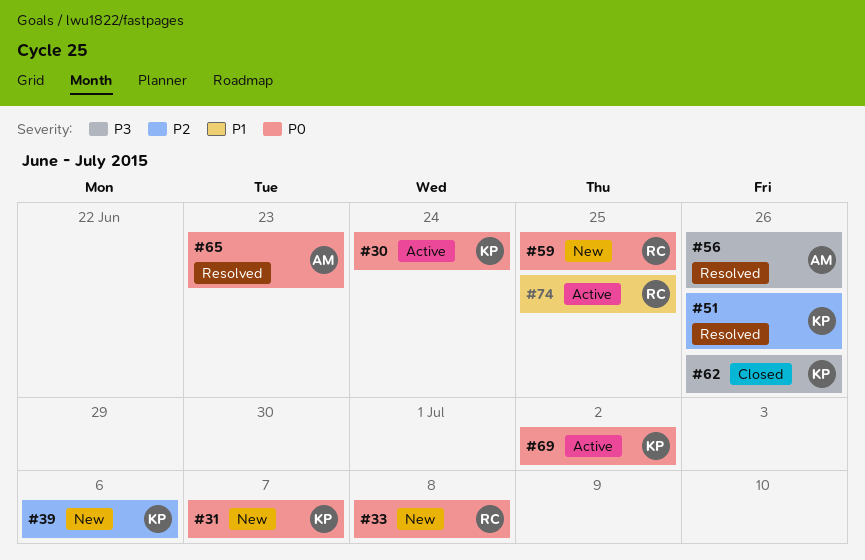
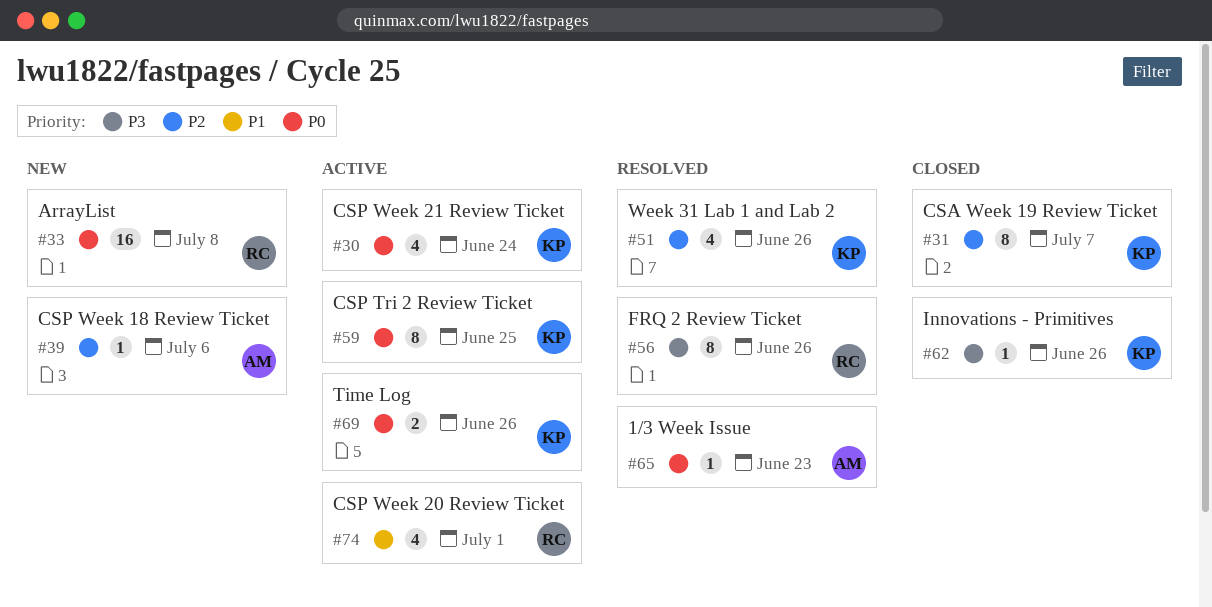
#31, status: New -> Closed
#31, priority: P0 -> P2
#39, owner: KP -> AM
#56, owner: AM -> RC
#59, status: New -> Active
#59, owner: RC -> KP
#69, due: Jul 2 -> Jun 26
#74, due: Jun 25 -> Jul 1

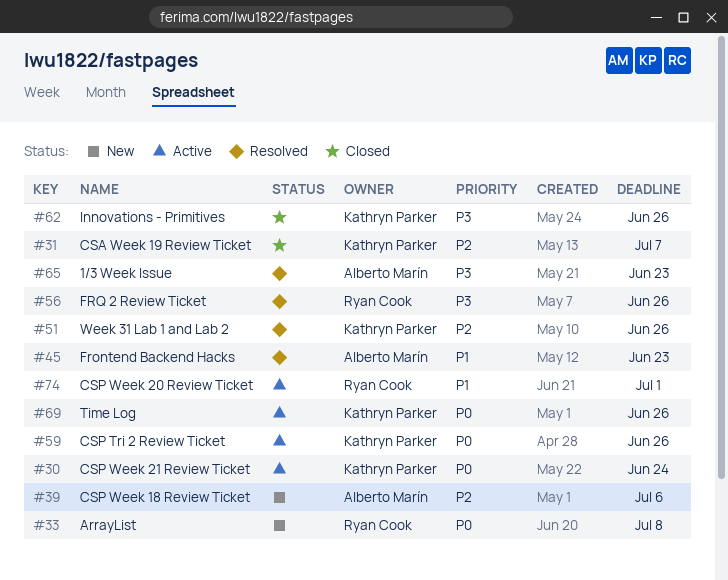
#45: none -> present
#59, due: Jun 25 -> Jun 26
#65, priority: P0 -> P3

